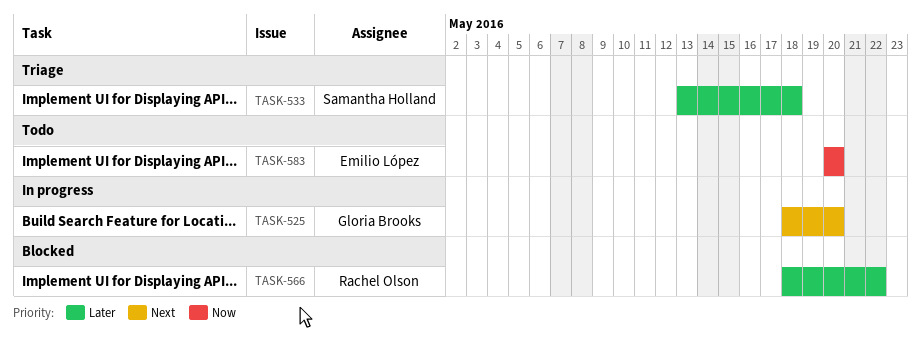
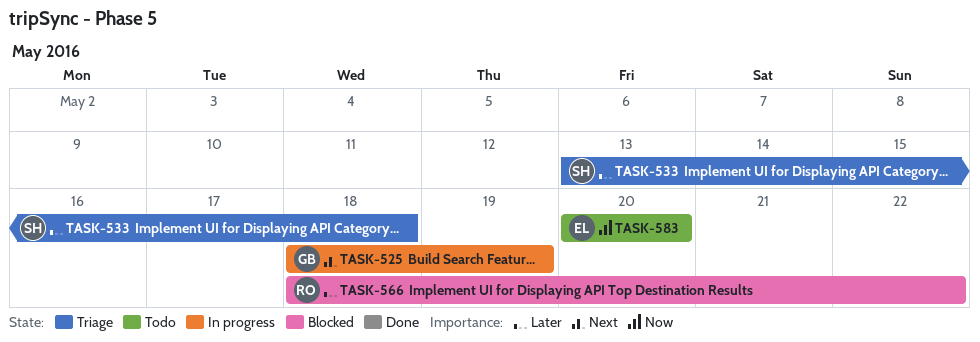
TASK-525, due: May 20 -> May 19

